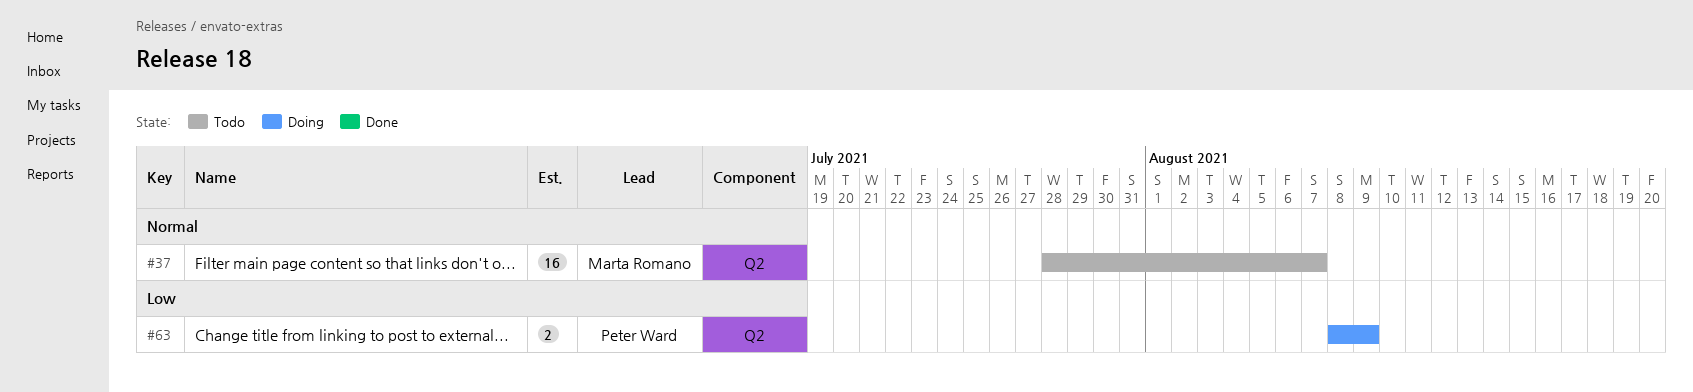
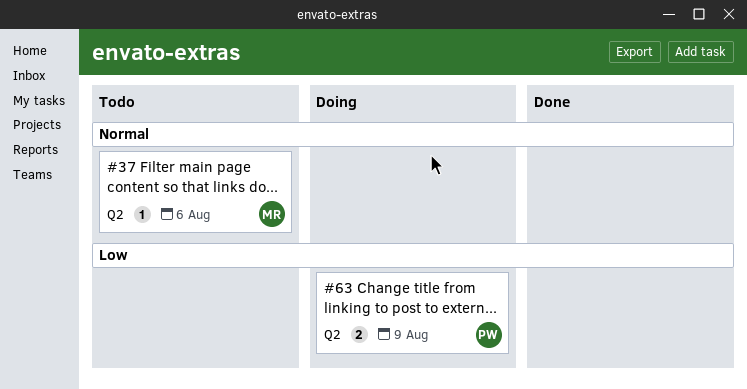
#37, estimate: 16 -> 1
#37, due: Aug 7 -> Aug 6

